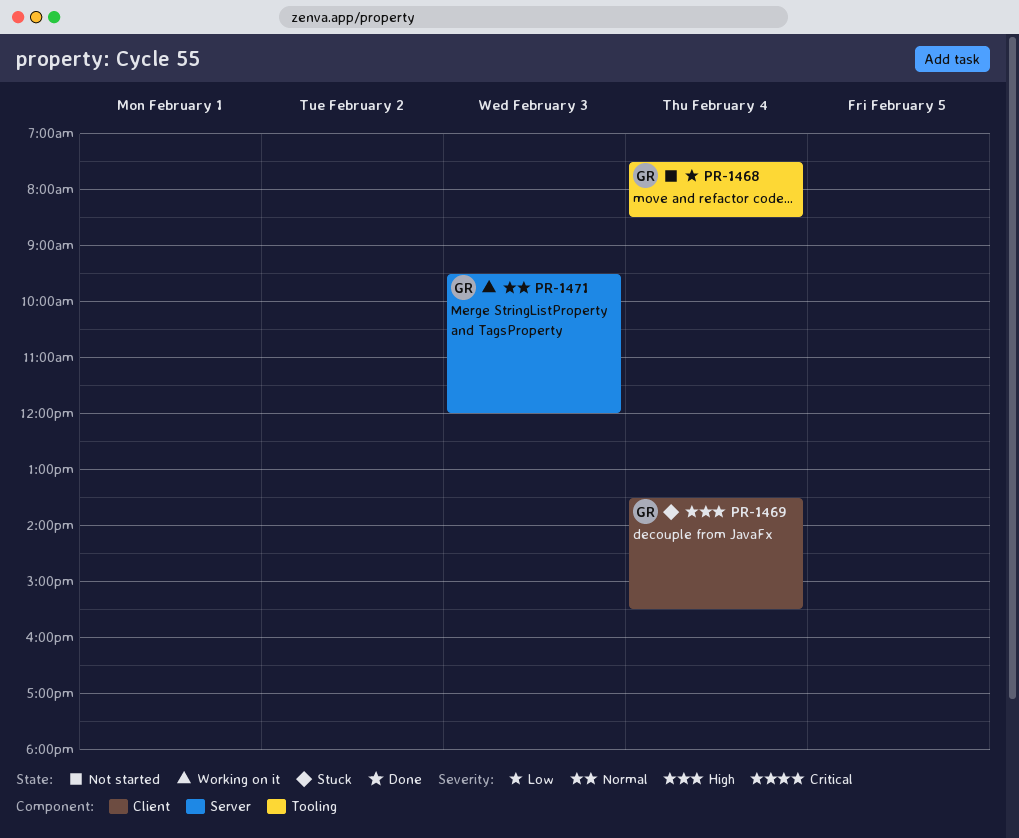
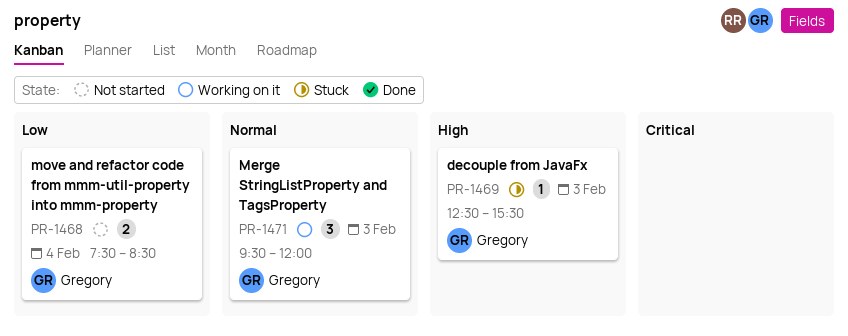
PR-1469, day: Feb 4 -> Feb 3
PR-1469, begins: 13:30 -> 12:30

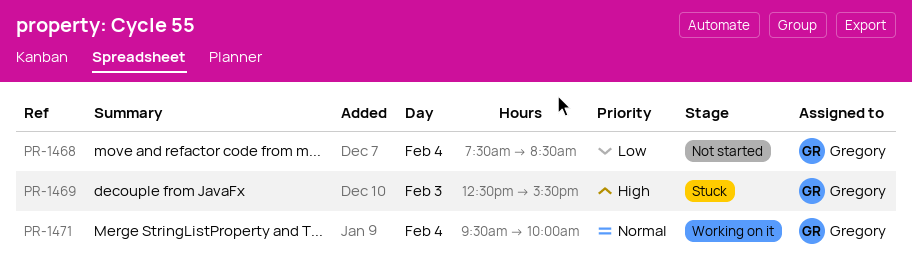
PR-1471, day: Feb 3 -> Feb 4
PR-1471, ends: 12:00 -> 10:00

